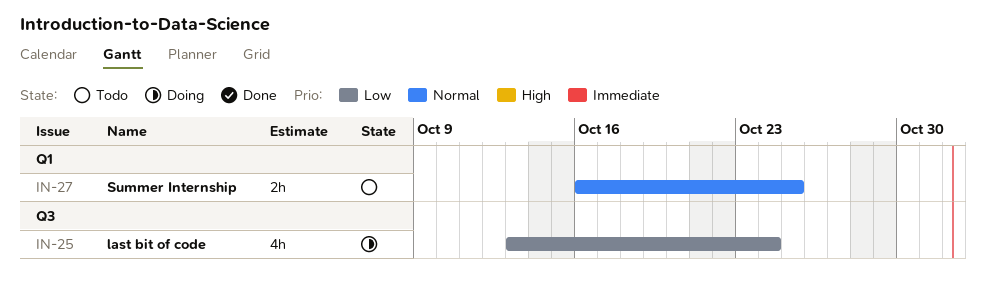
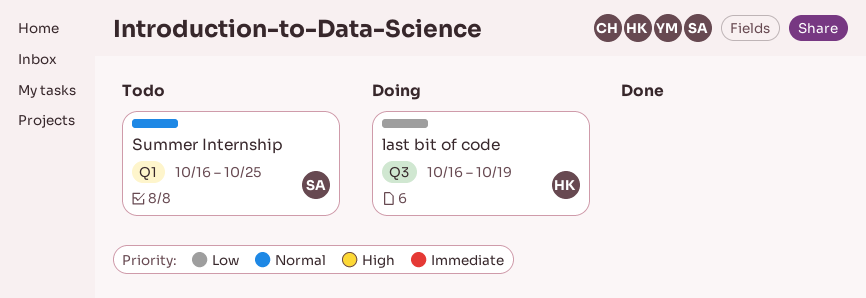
last bit of code, start: Oct 13 -> Oct 16
last bit of code, due: Oct 24 -> Oct 19

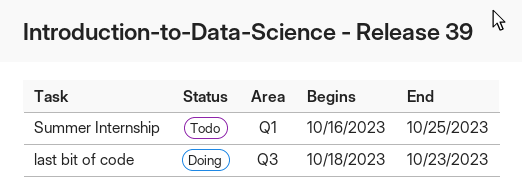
last bit of code, start: Oct 16 -> Oct 18
last bit of code, due: Oct 19 -> Oct 23

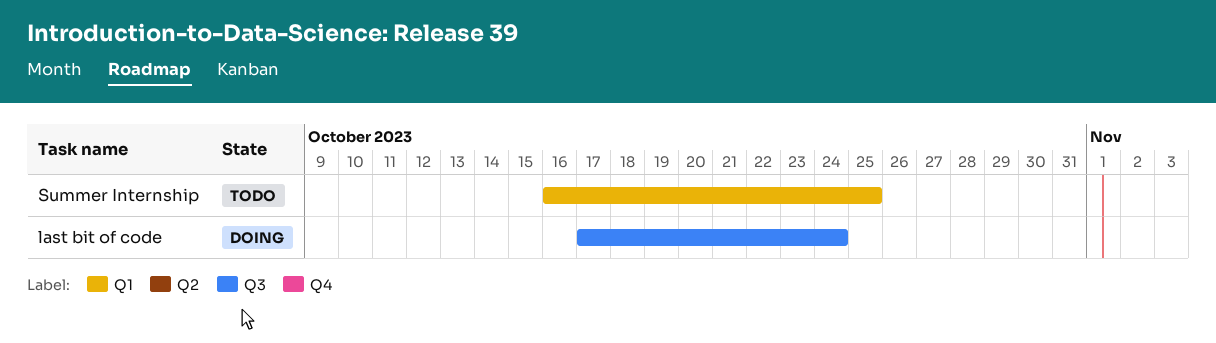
last bit of code, start: Oct 18 -> Oct 17
last bit of code, due: Oct 23 -> Oct 24

